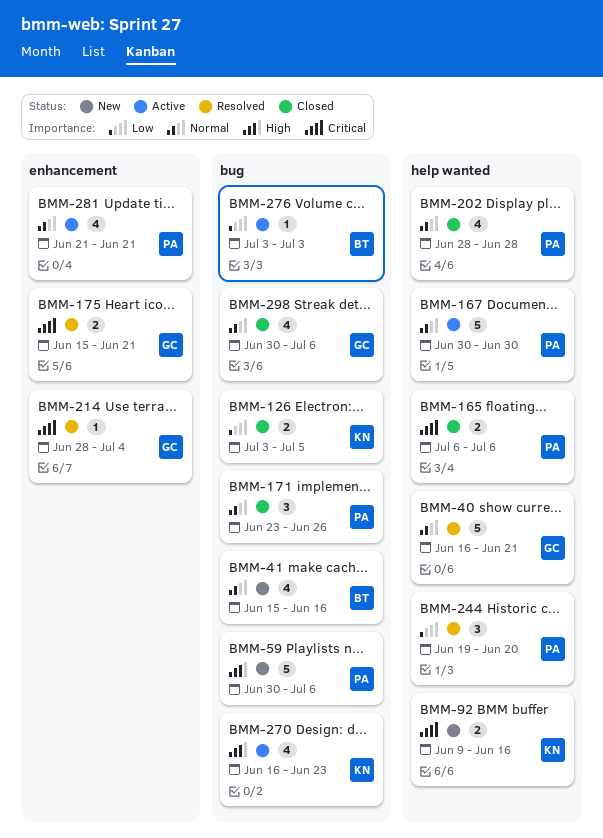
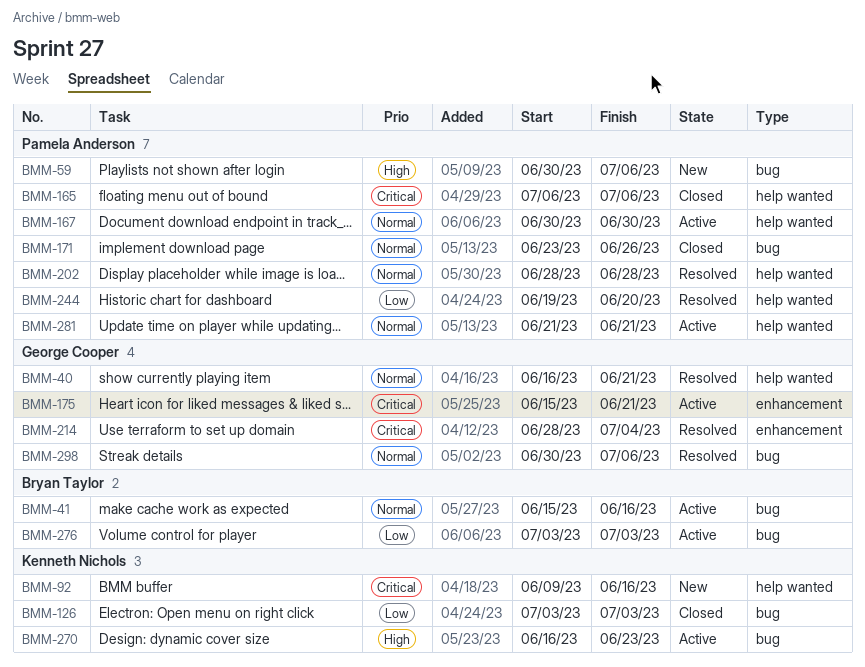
BMM-41, status: New -> Active
BMM-126, due: Jul 5 -> Jul 3
BMM-175, status: Resolved -> Active
BMM-202, status: Closed -> Resolved
BMM-281, label: enhancement -> help wanted
BMM-298, status: Closed -> Resolved

